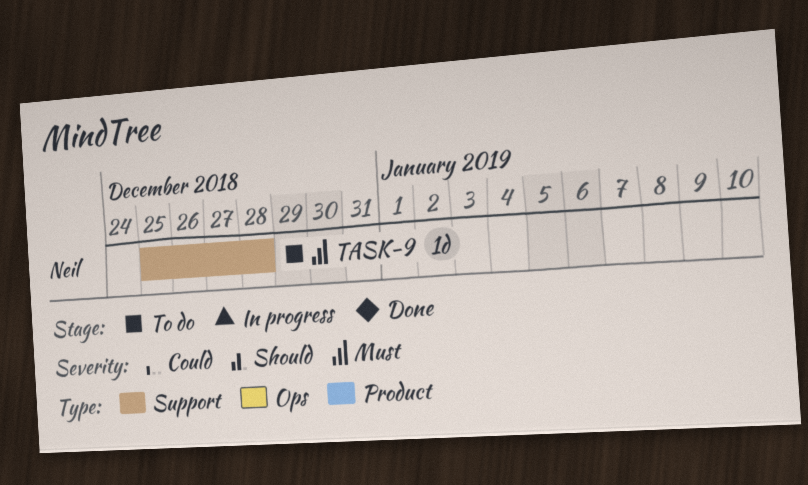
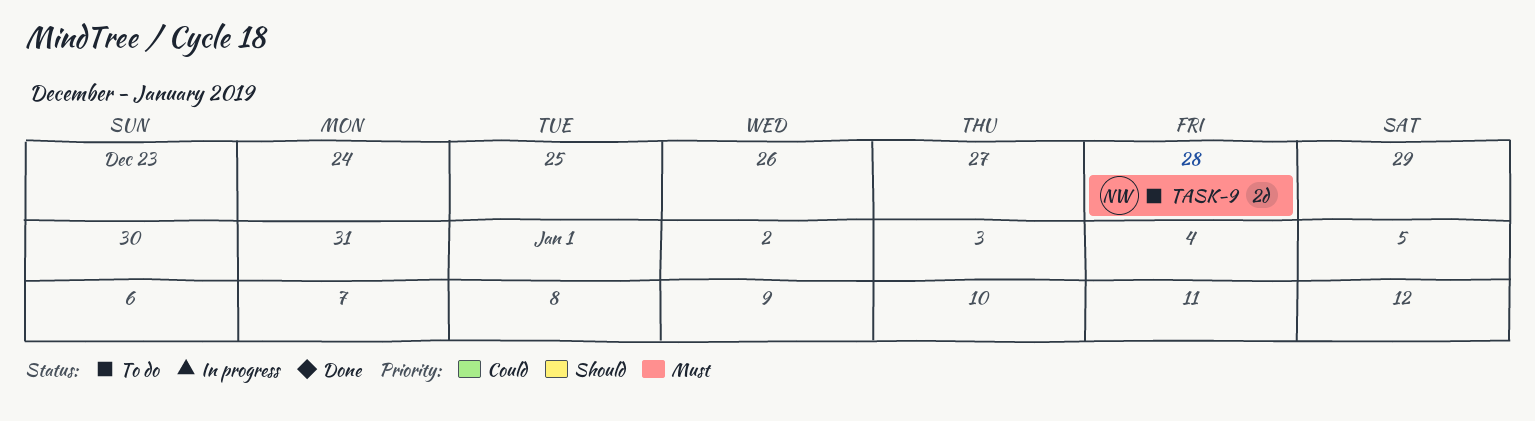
TASK-9, estimate: 1d -> 2d
TASK-9, start: Dec 25 -> Dec 28

